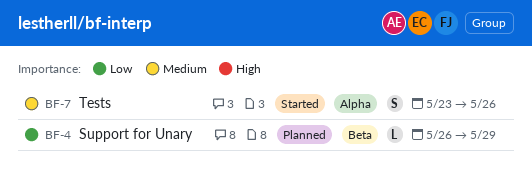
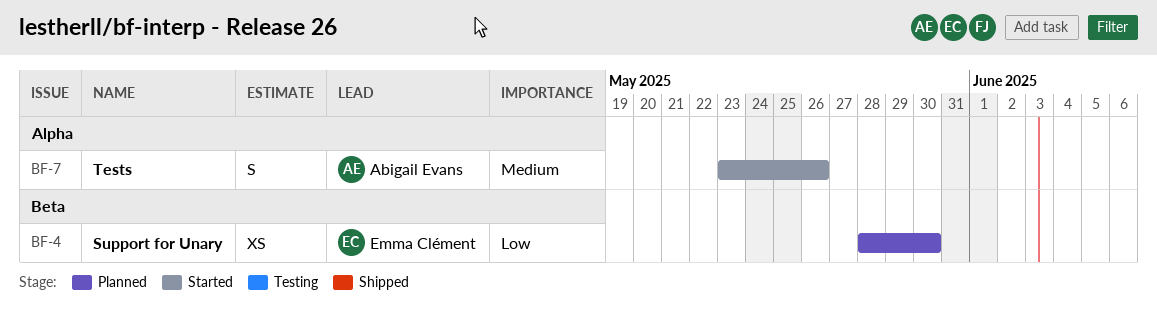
BF-4, estimate: L -> XS
BF-4, start: May 26 -> May 28
BF-4, due: May 29 -> May 30

